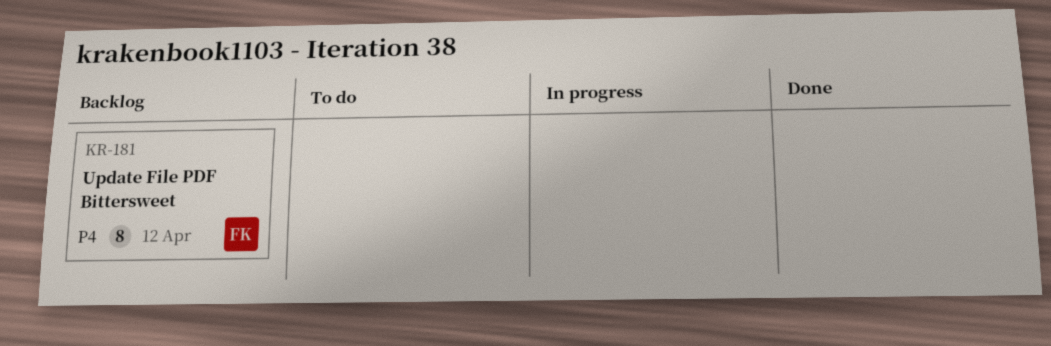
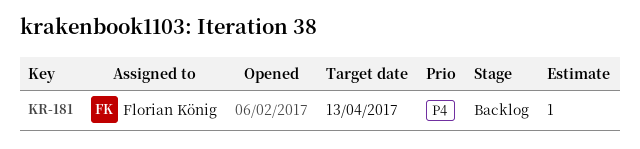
KR-181, estimate: 8 -> 1
KR-181, due: Apr 12 -> Apr 13

